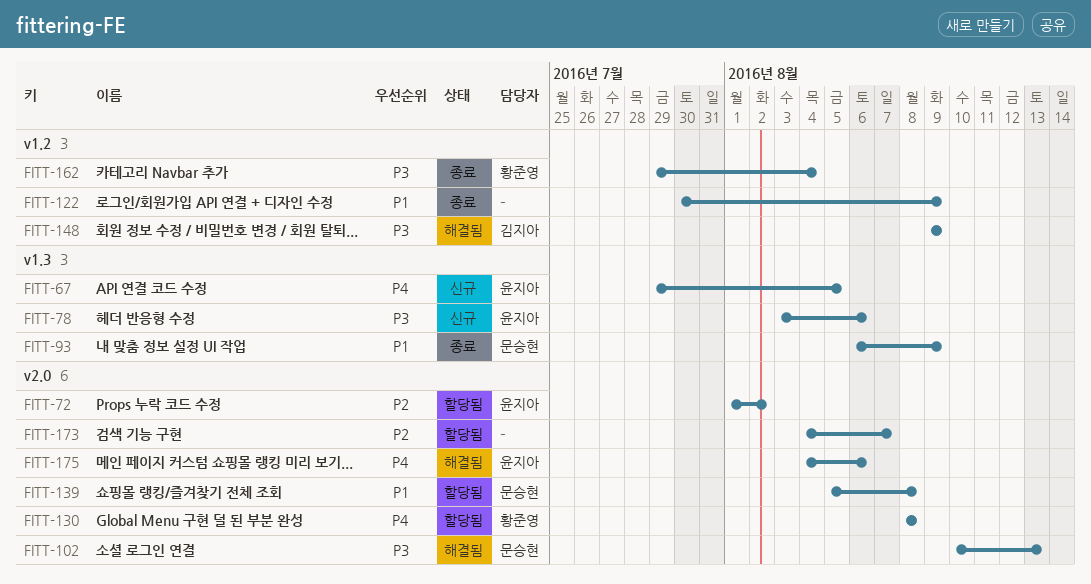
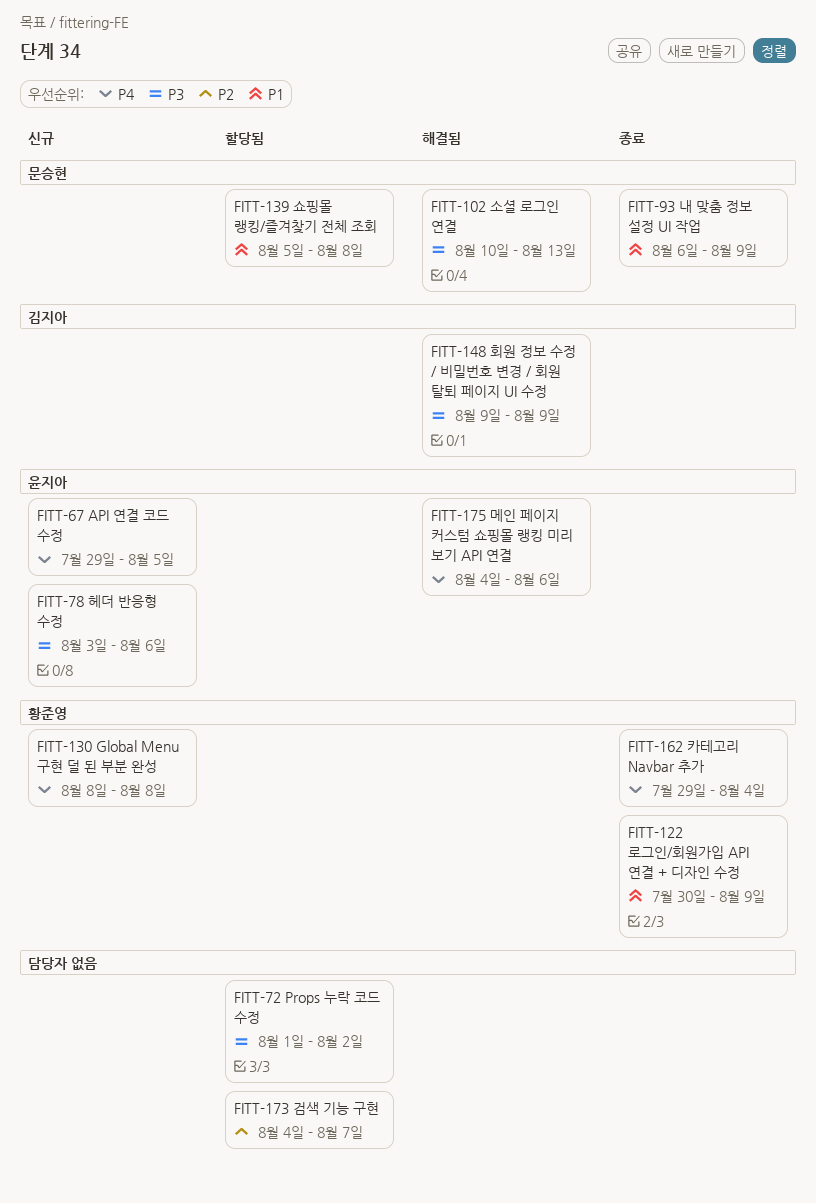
FITT-72, owner: 윤지아 -> none
FITT-72, priority: P2 -> P3
FITT-122, owner: none -> 황준영
FITT-130, status: 할당됨 -> 신규
FITT-162, priority: P3 -> P4

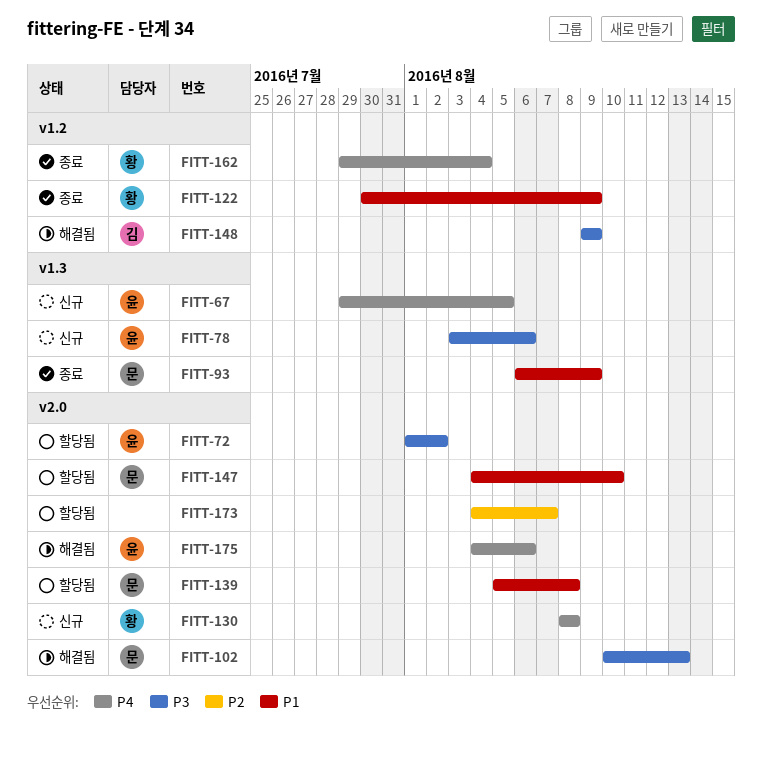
FITT-72, owner: none -> 윤지아
FITT-147: none -> present

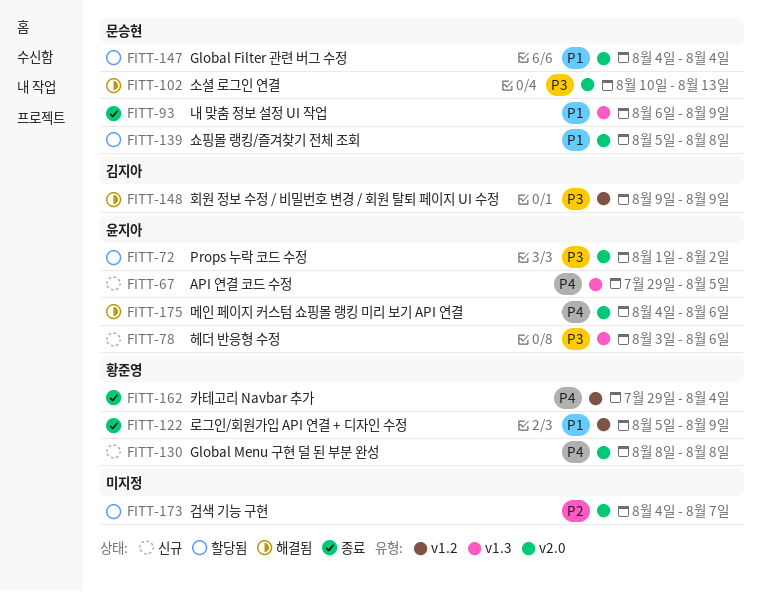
FITT-122, start: Jul 30 -> Aug 5
FITT-147, due: Aug 10 -> Aug 4

